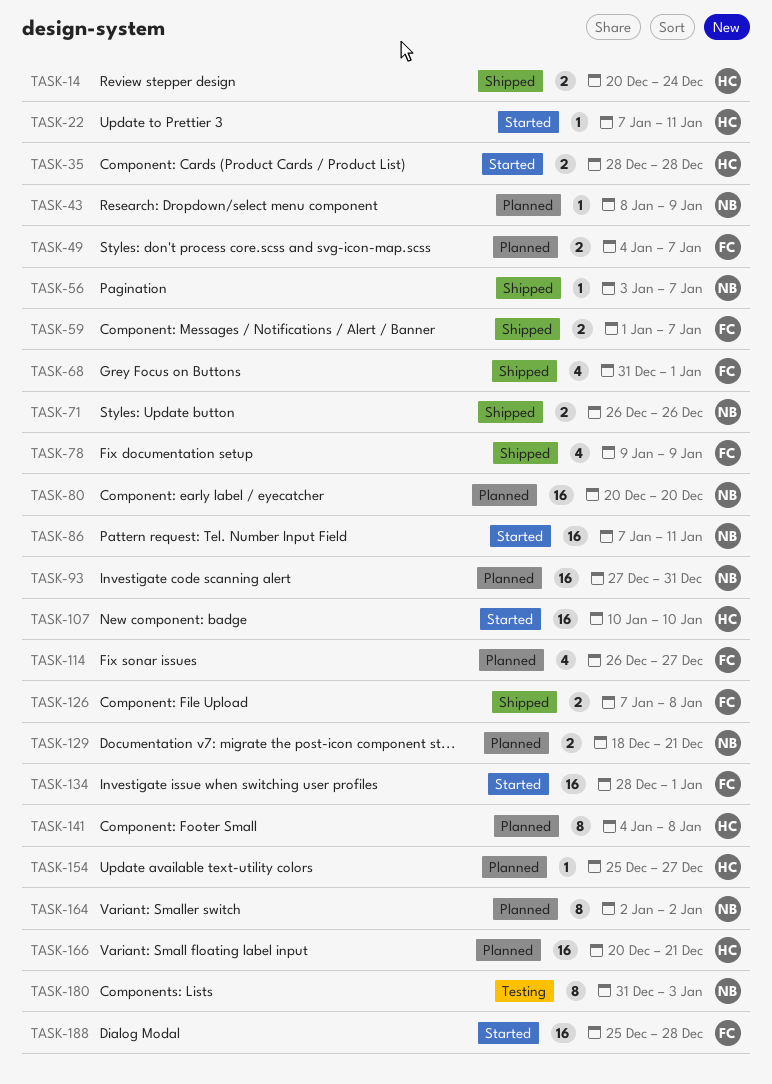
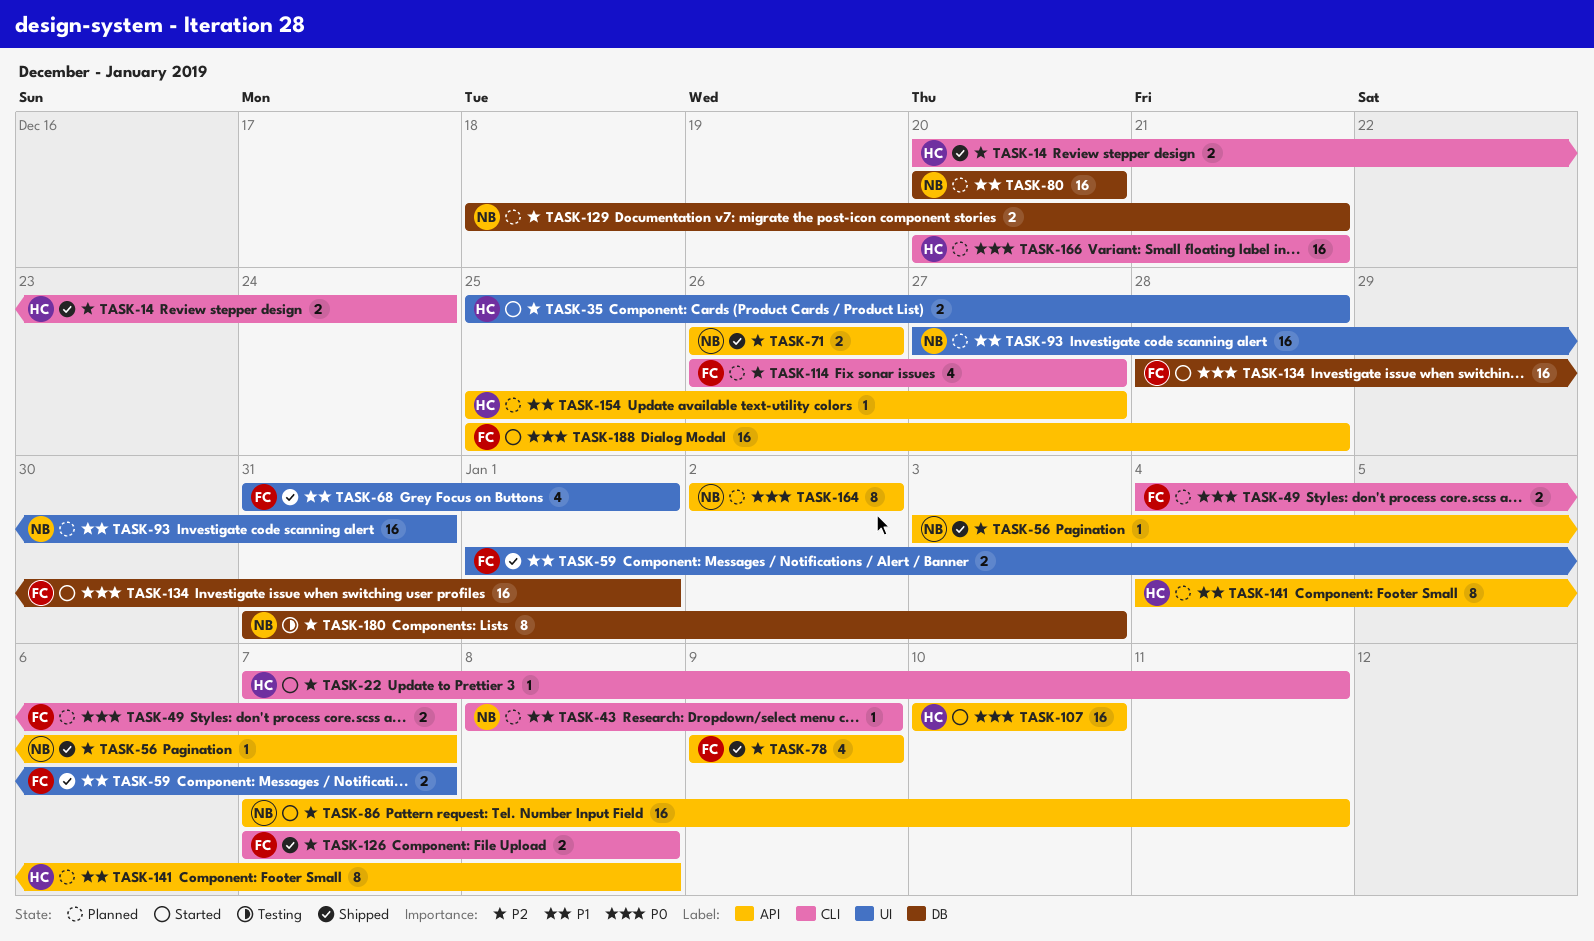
TASK-35, start: Dec 28 -> Dec 25

